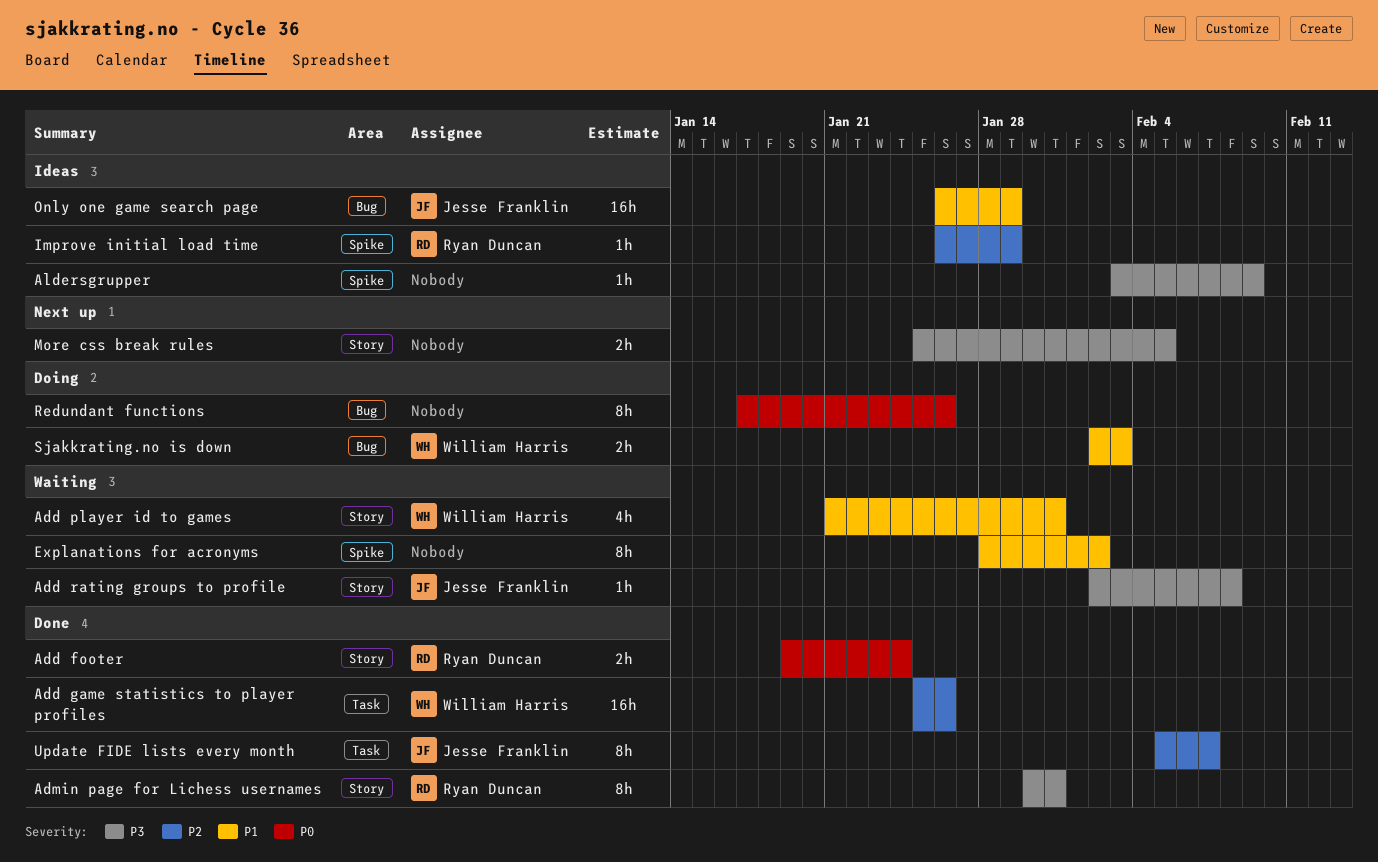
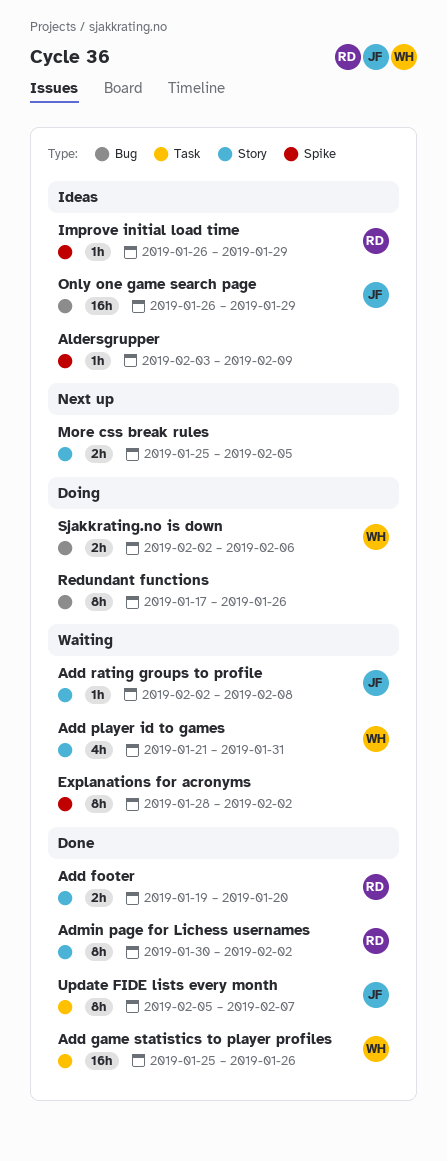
Add footer, due: Jan 24 -> Jan 20
Admin page for Lichess usernames, due: Jan 31 -> Feb 2
Sjakkrating.no is down, due: Feb 3 -> Feb 6

